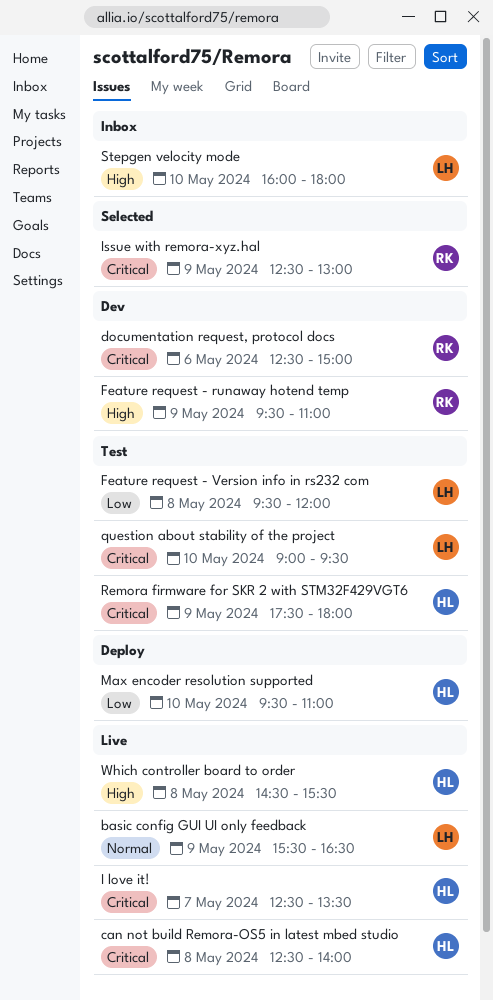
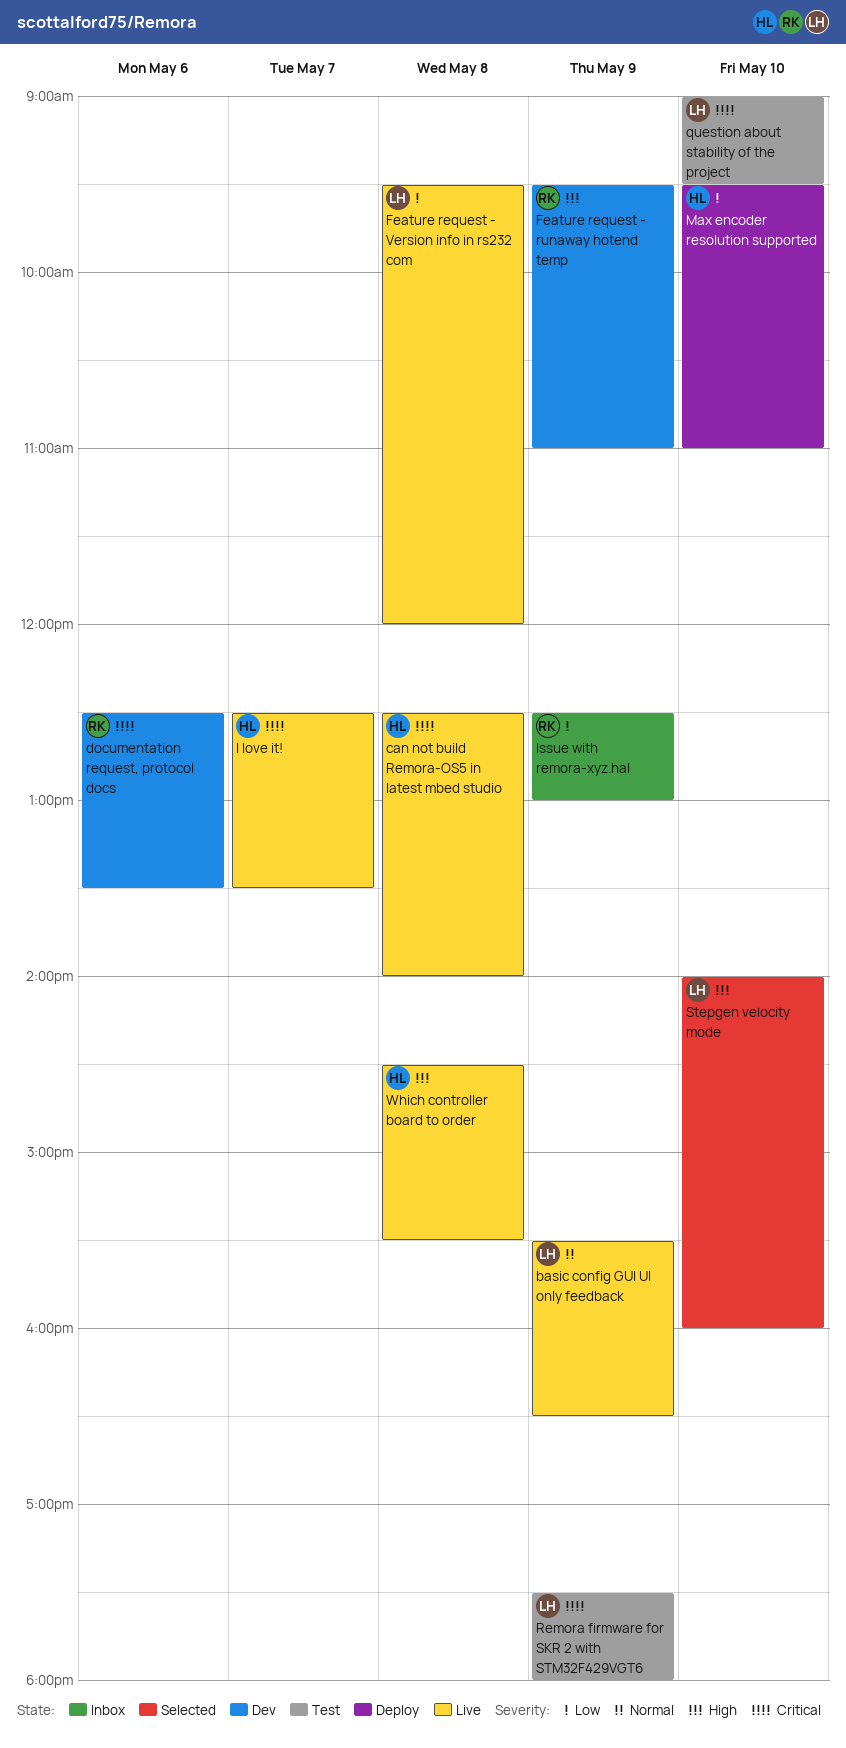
documentation request, protocol docs, ends: 15:00 -> 13:30
Feature request - Version info in rs232 com, status: Test -> Live
Issue with remora-xyz.hal, status: Selected -> Inbox
Issue with remora-xyz.hal, priority: Critical -> Low
Remora firmware for SKR 2 with STM32F429VGT6, owner: HL -> LH
Stepgen velocity mode, status: Inbox -> Selected
Stepgen velocity mode, begins: 16:00 -> 14:00
Stepgen velocity mode, ends: 18:00 -> 16:00

